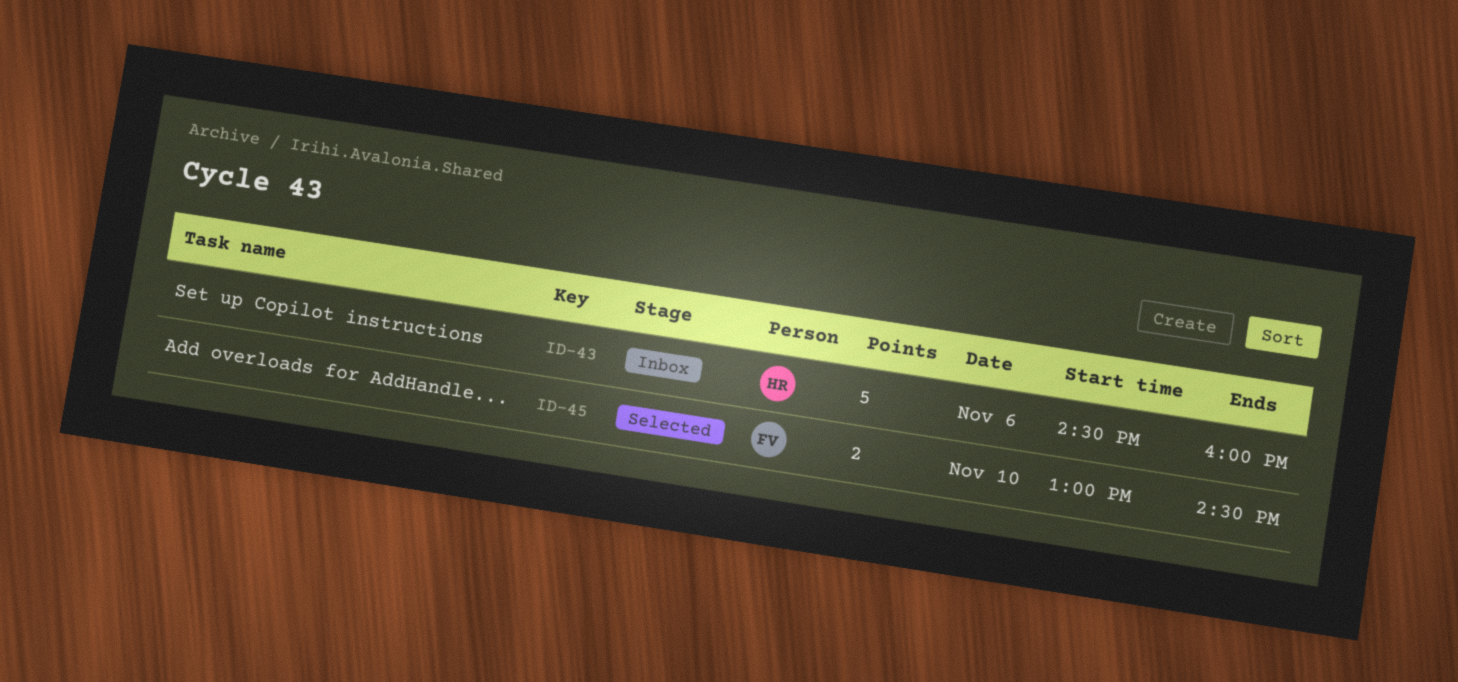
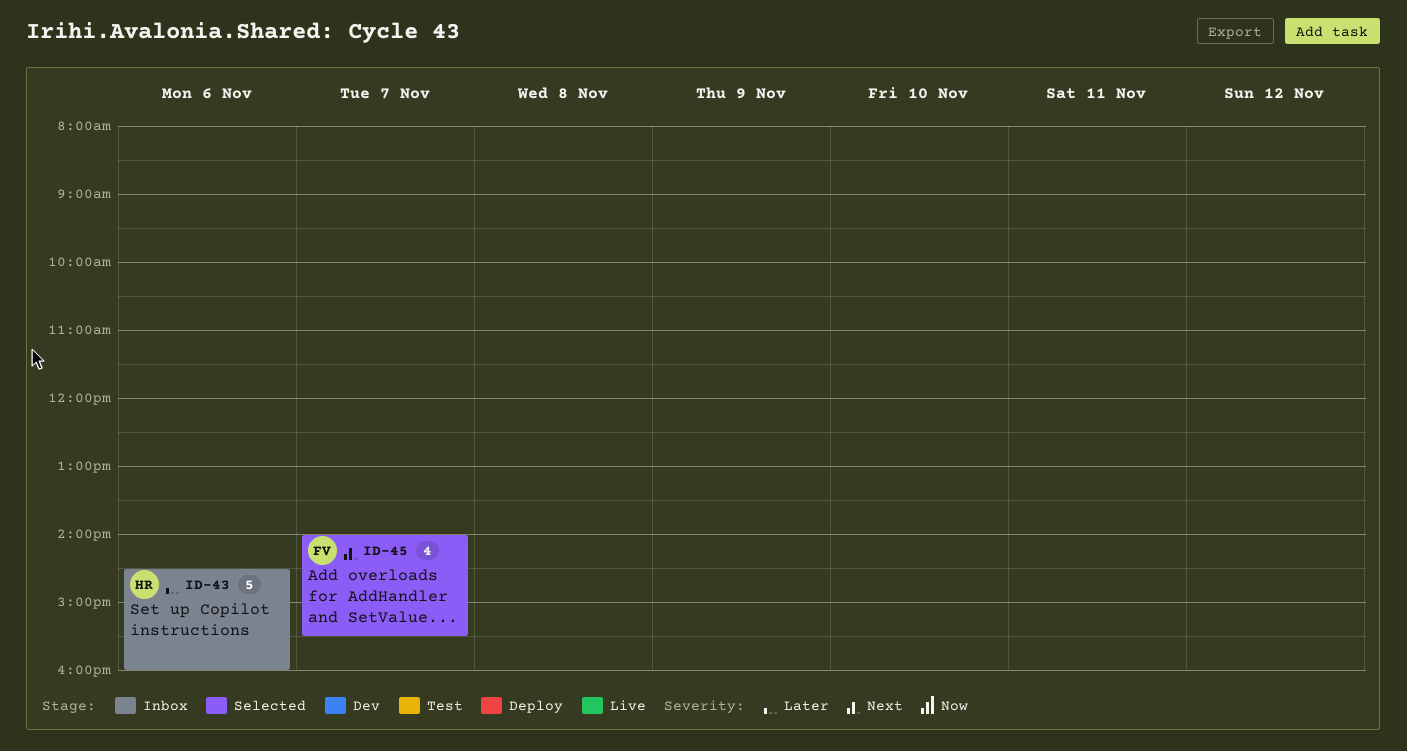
ID-45, estimate: 2 -> 4
ID-45, day: Nov 10 -> Nov 7
ID-45, begins: 13:00 -> 14:00
ID-45, ends: 14:30 -> 15:30

